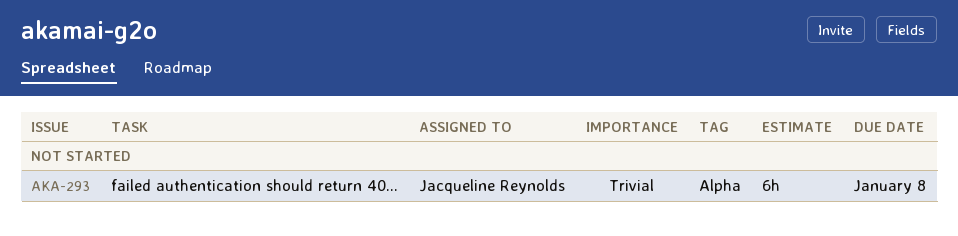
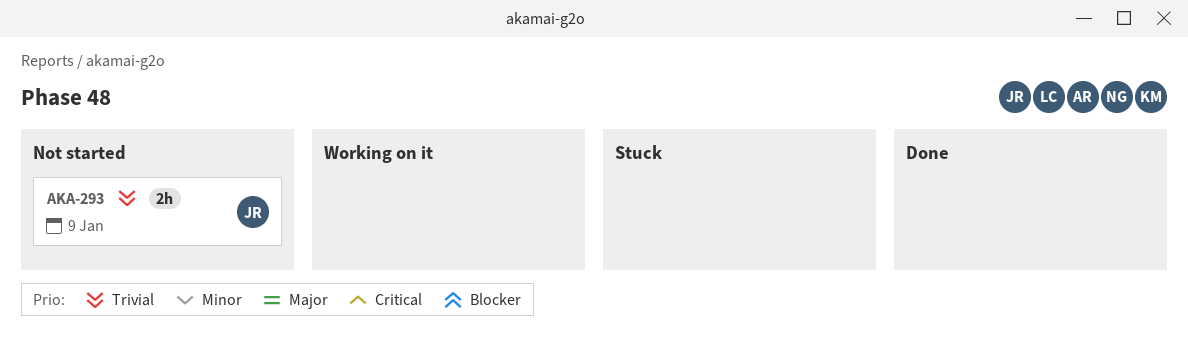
AKA-293, estimate: 6h -> 2h
AKA-293, due: Jan 8 -> Jan 9

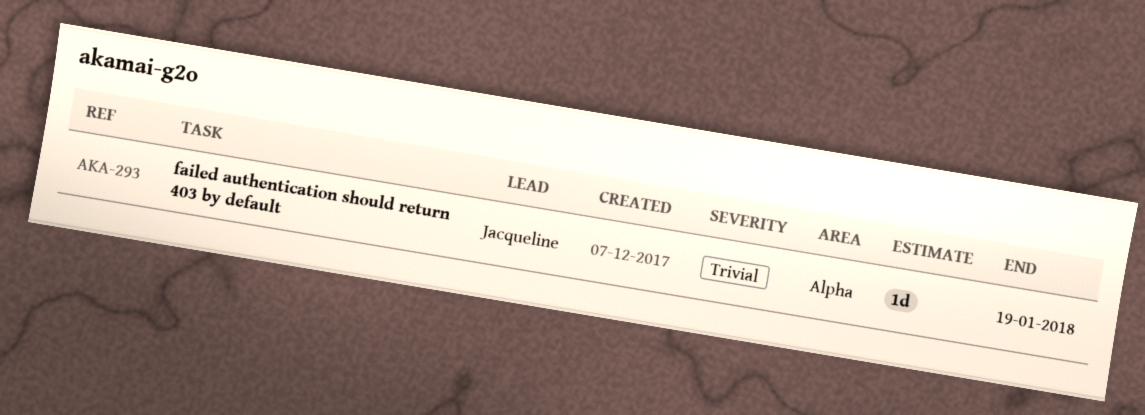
AKA-293, estimate: 2h -> 1d
AKA-293, due: Jan 9 -> Jan 19

